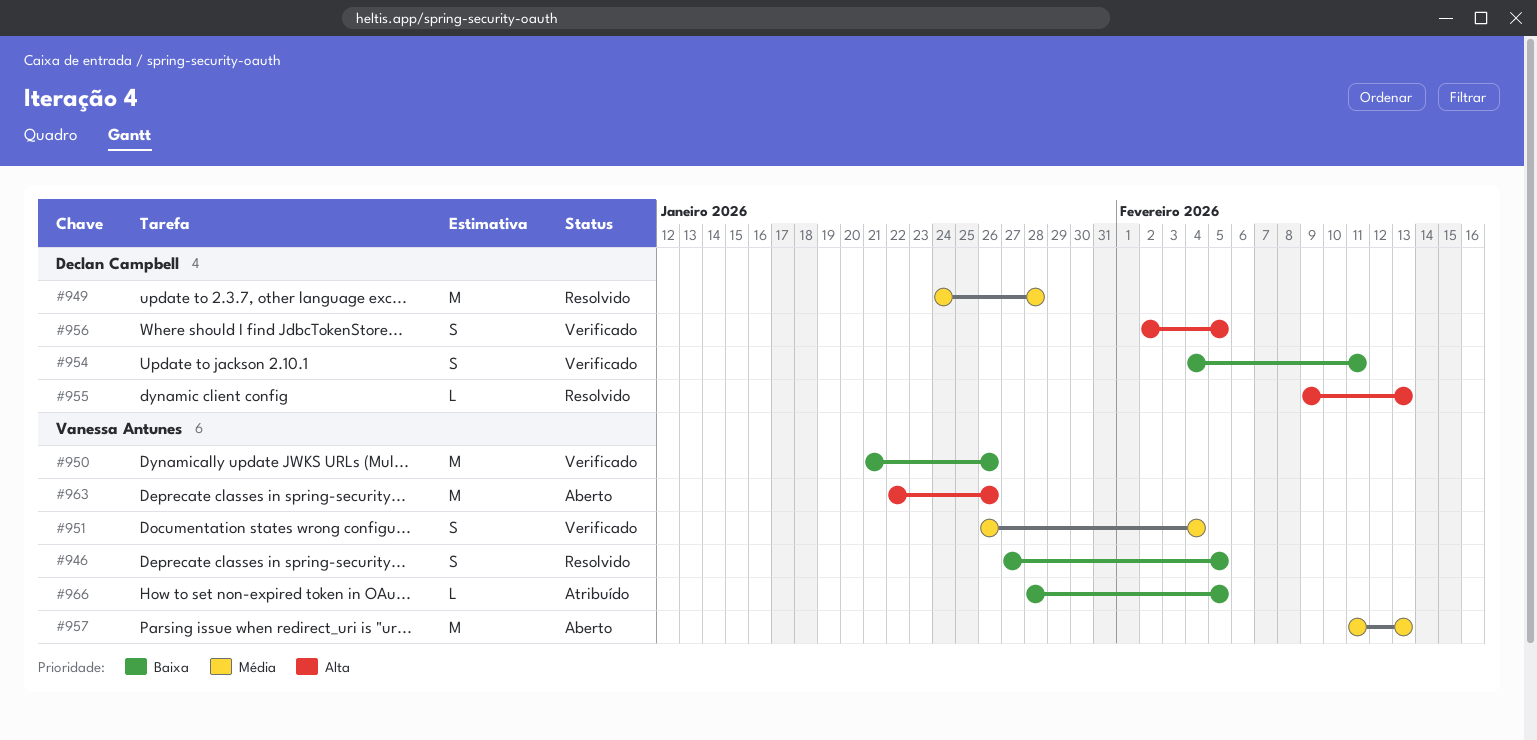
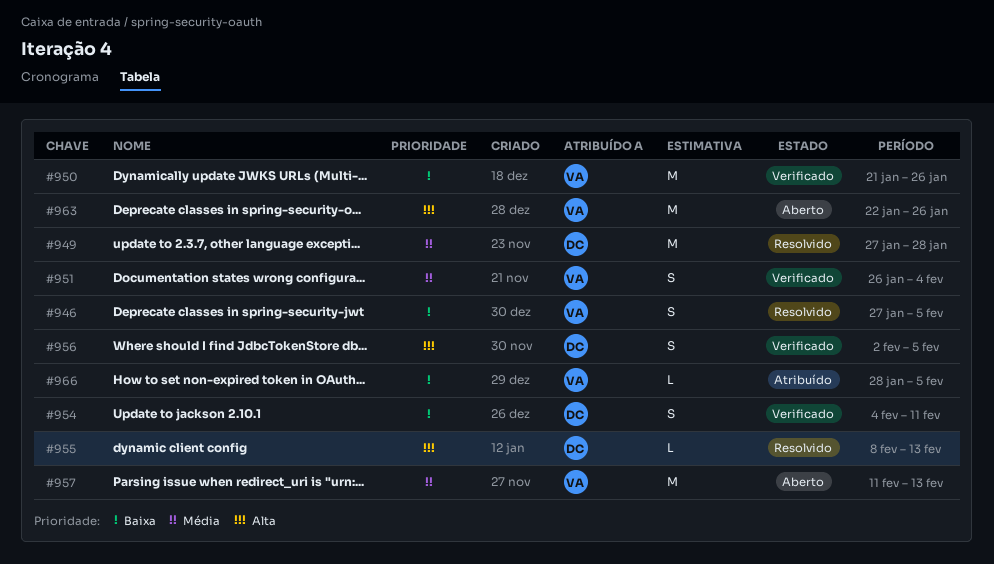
#949, start: Jan 24 -> Jan 27
#955, start: Feb 9 -> Feb 8

